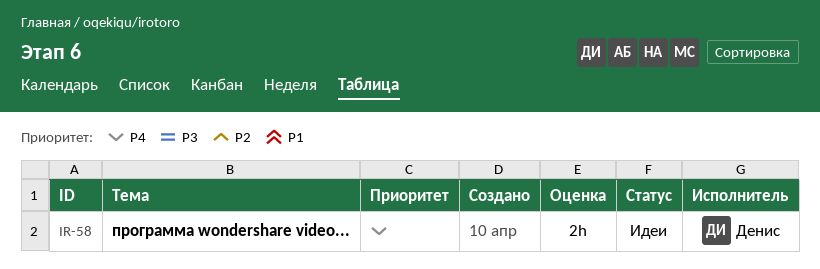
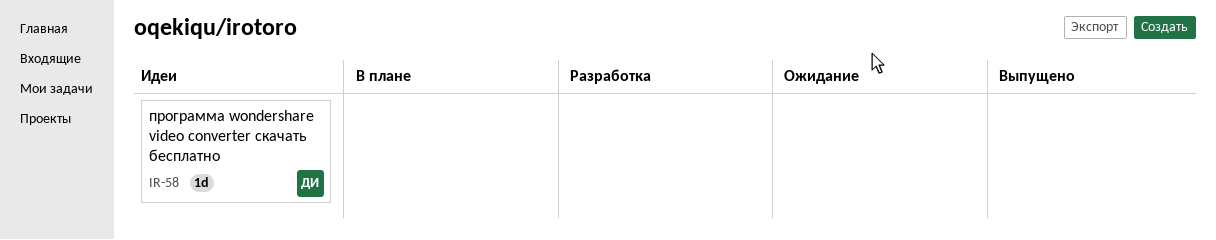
IR-58, estimate: 2h -> 1d

